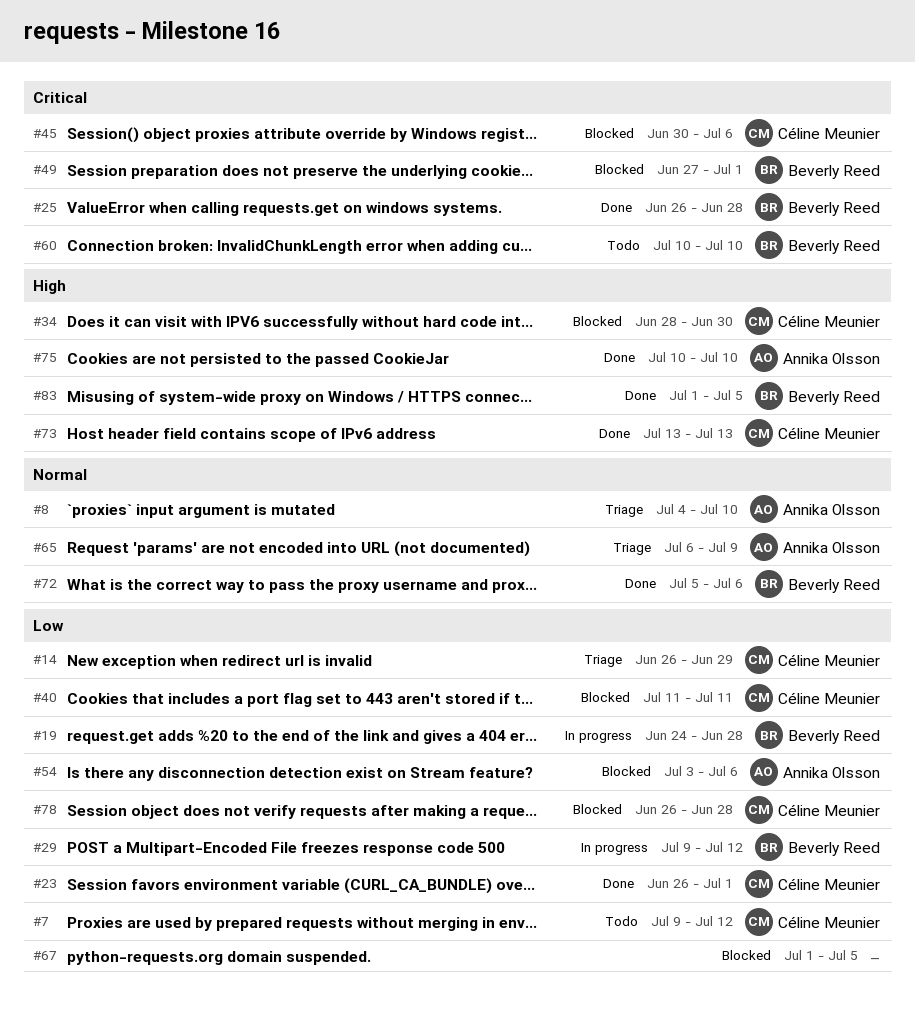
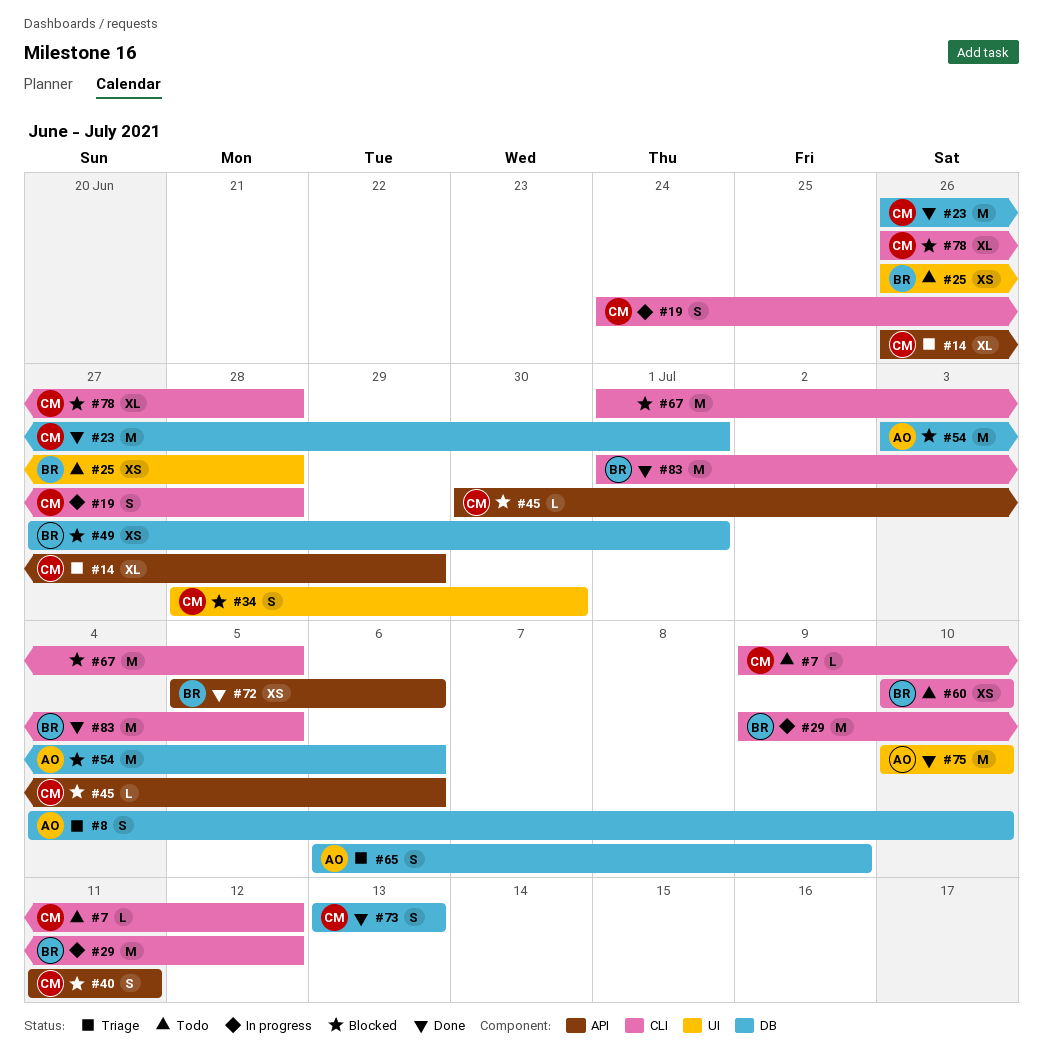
#19, owner: Beverly Reed -> Céline Meunier
#25, status: Done -> Todo

